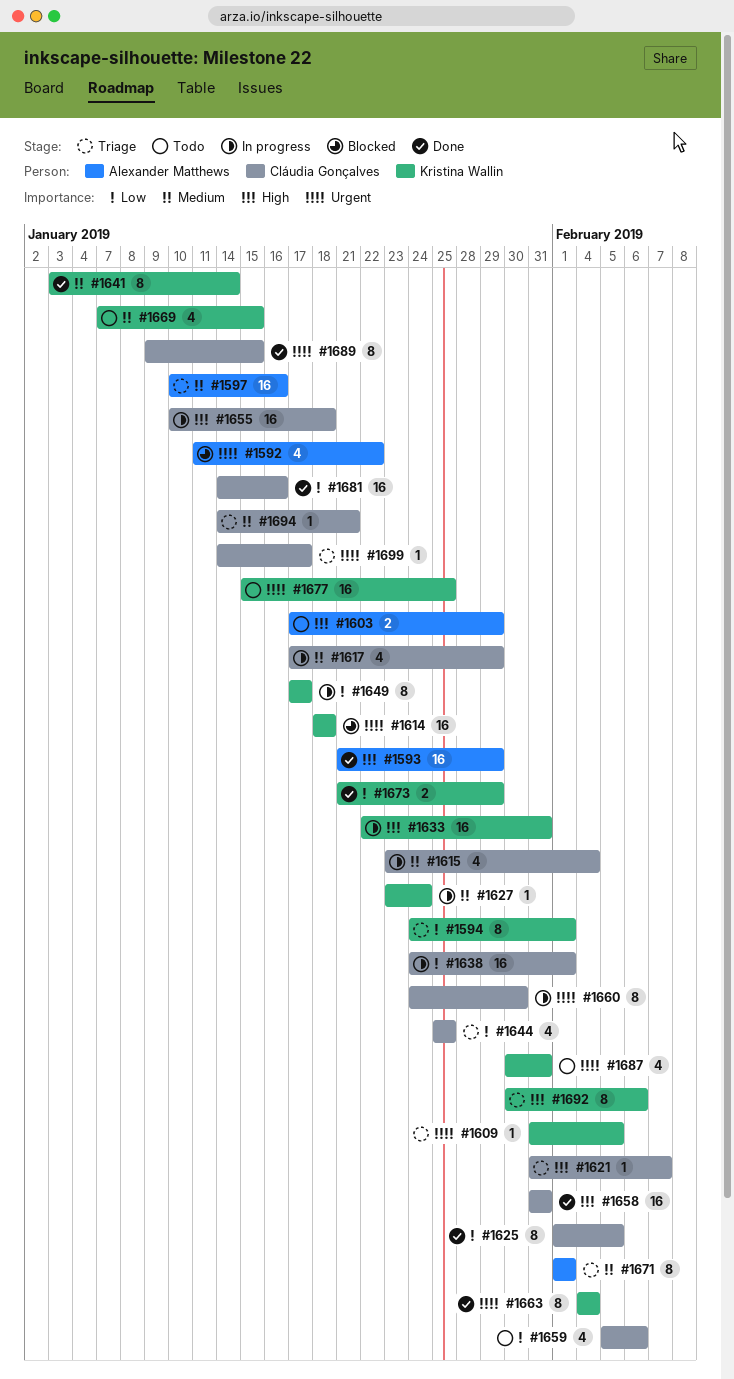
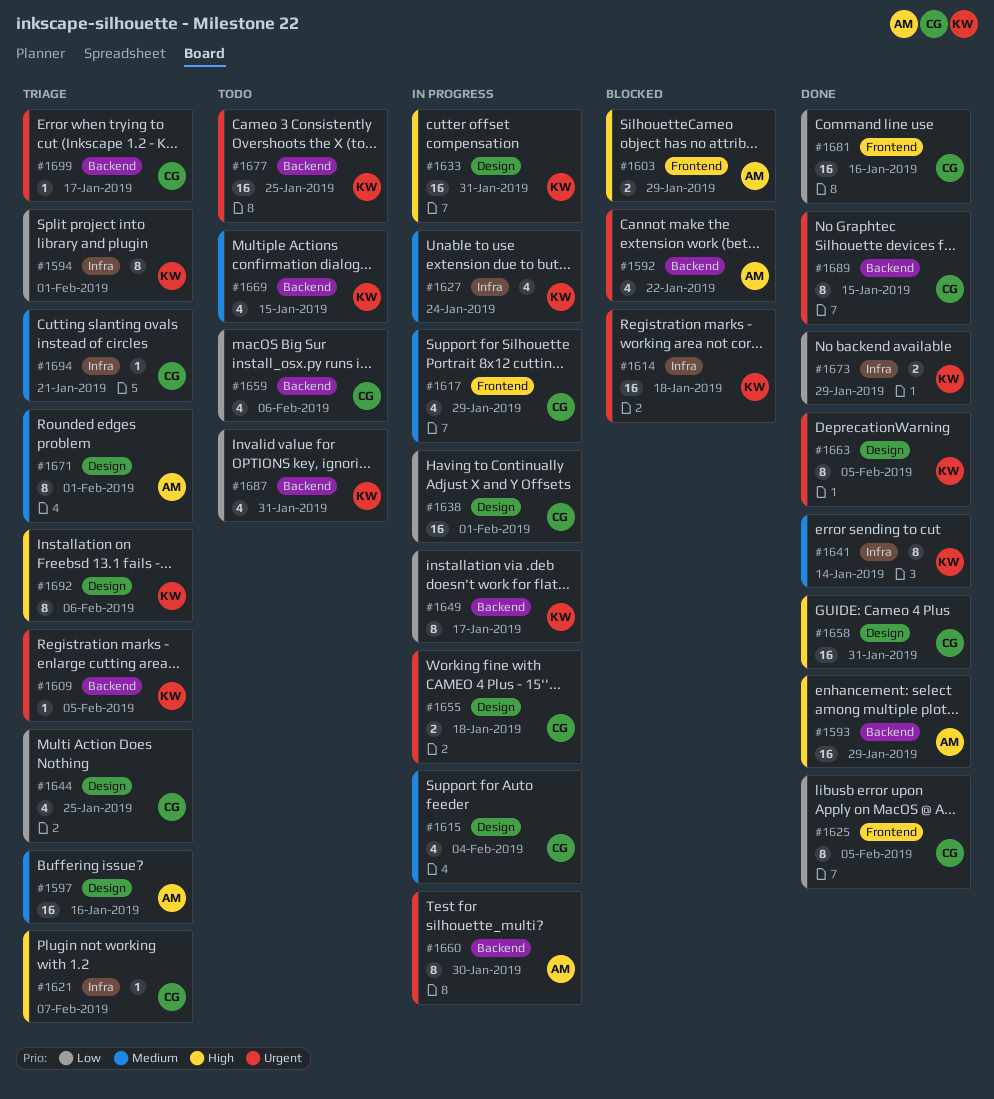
#1603, status: Todo -> Blocked
#1627, estimate: 1 -> 4
#1655, priority: High -> Urgent
#1655, estimate: 16 -> 2
#1660, owner: Cláudia Gonçalves -> Alexander Matthews
#1663, due: Feb 4 -> Feb 5
#1687, priority: Urgent -> Low

